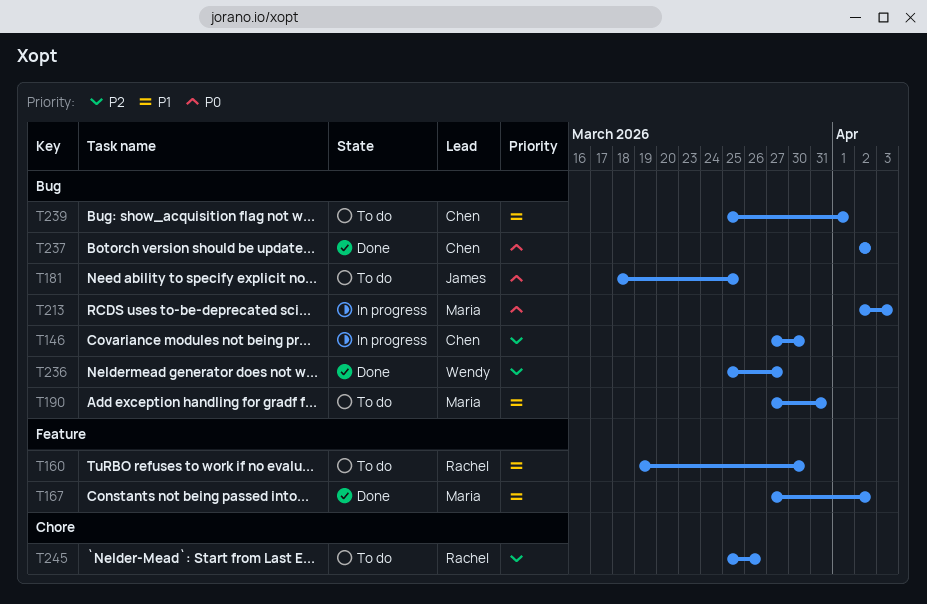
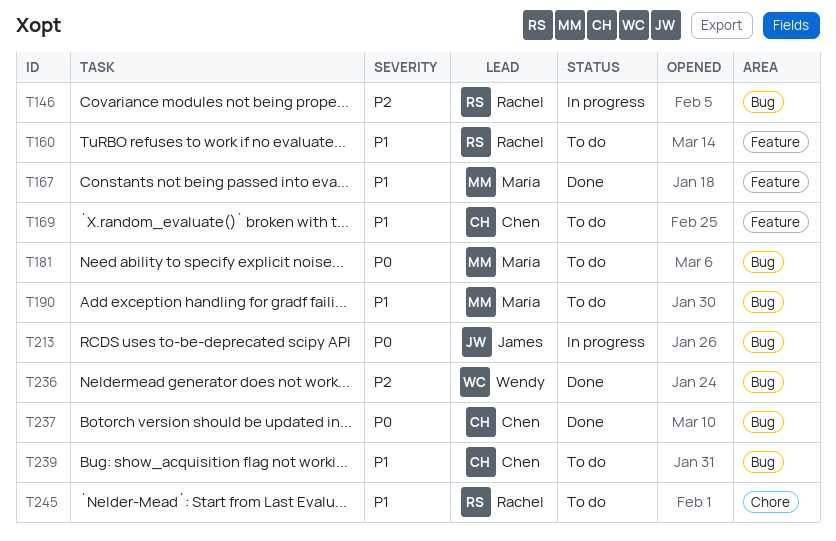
T146, owner: Chen -> Rachel
T169: none -> present
T181, owner: James -> Maria
T213, owner: Maria -> James
T245, priority: P2 -> P1

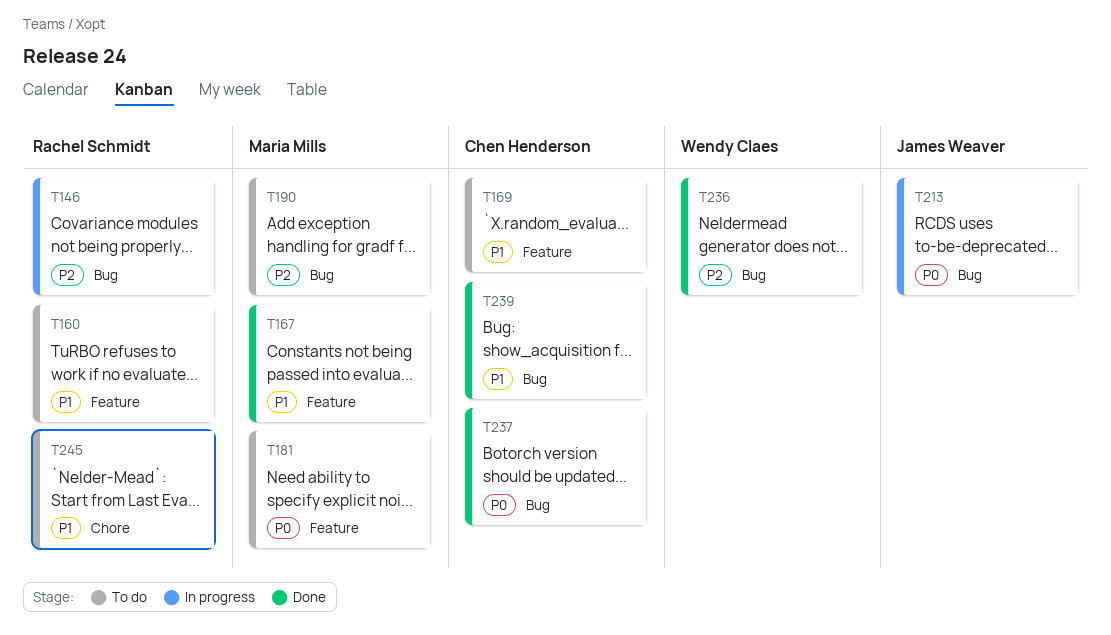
T181, label: Bug -> Feature
T190, priority: P1 -> P2
T239, status: To do -> Done

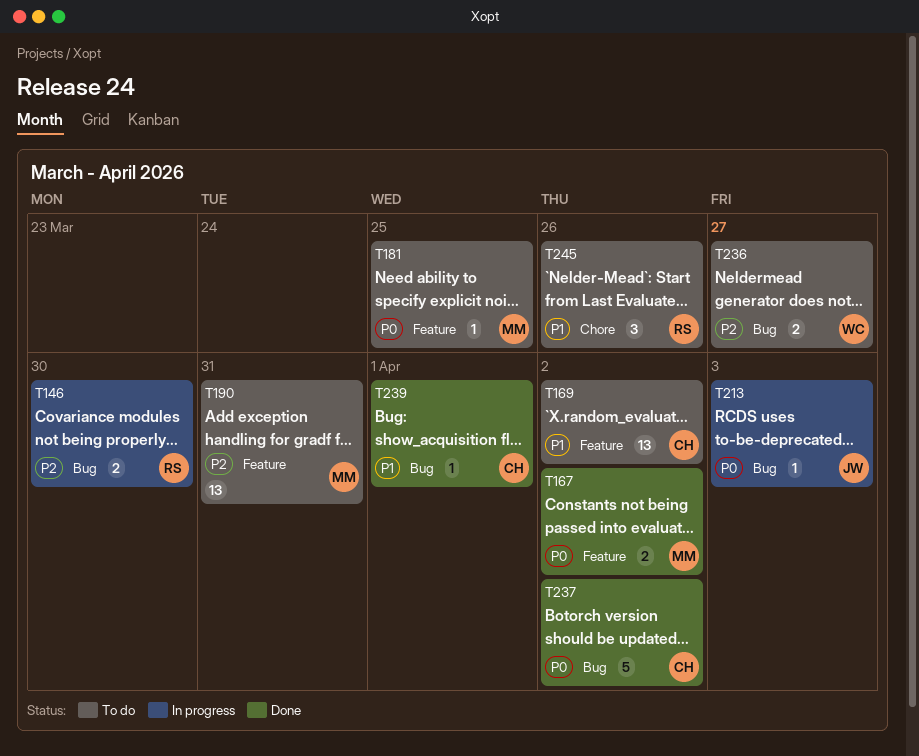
T160: present -> none
T167, priority: P1 -> P0
T190, label: Bug -> Feature
T236, status: Done -> To do

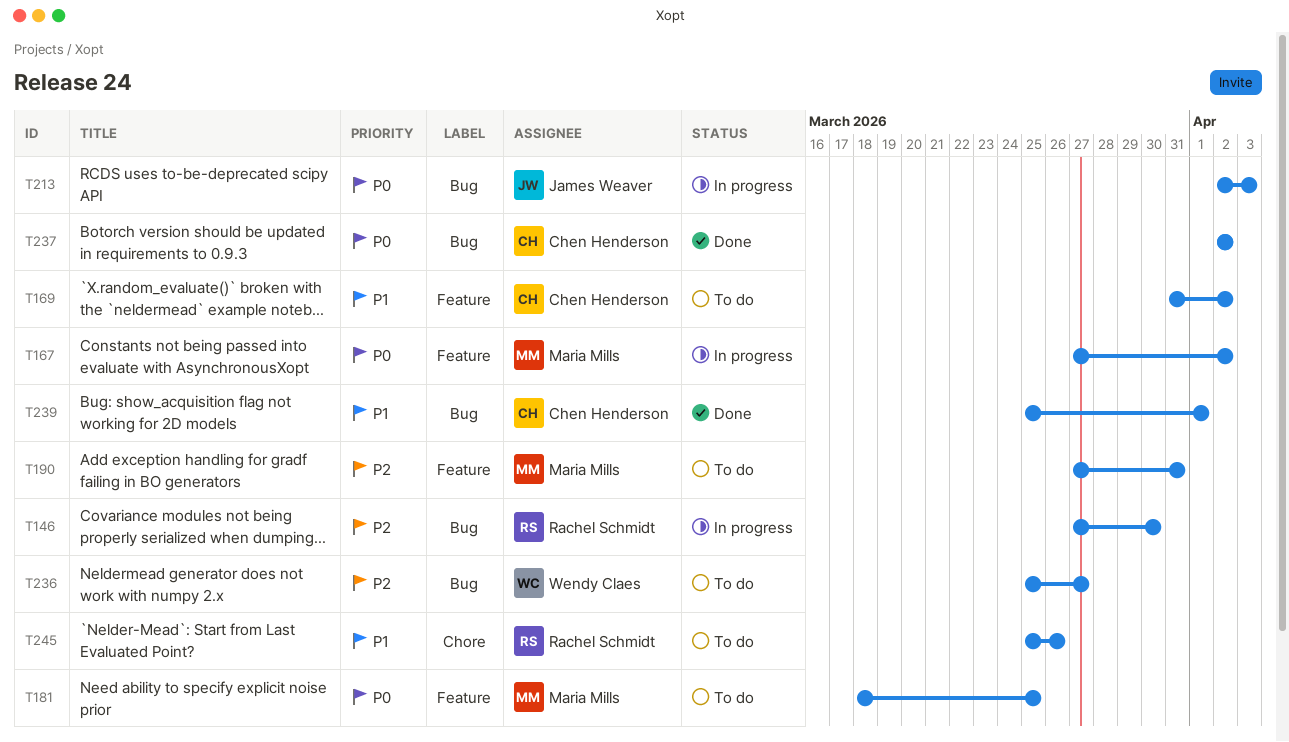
T167, status: Done -> In progress

